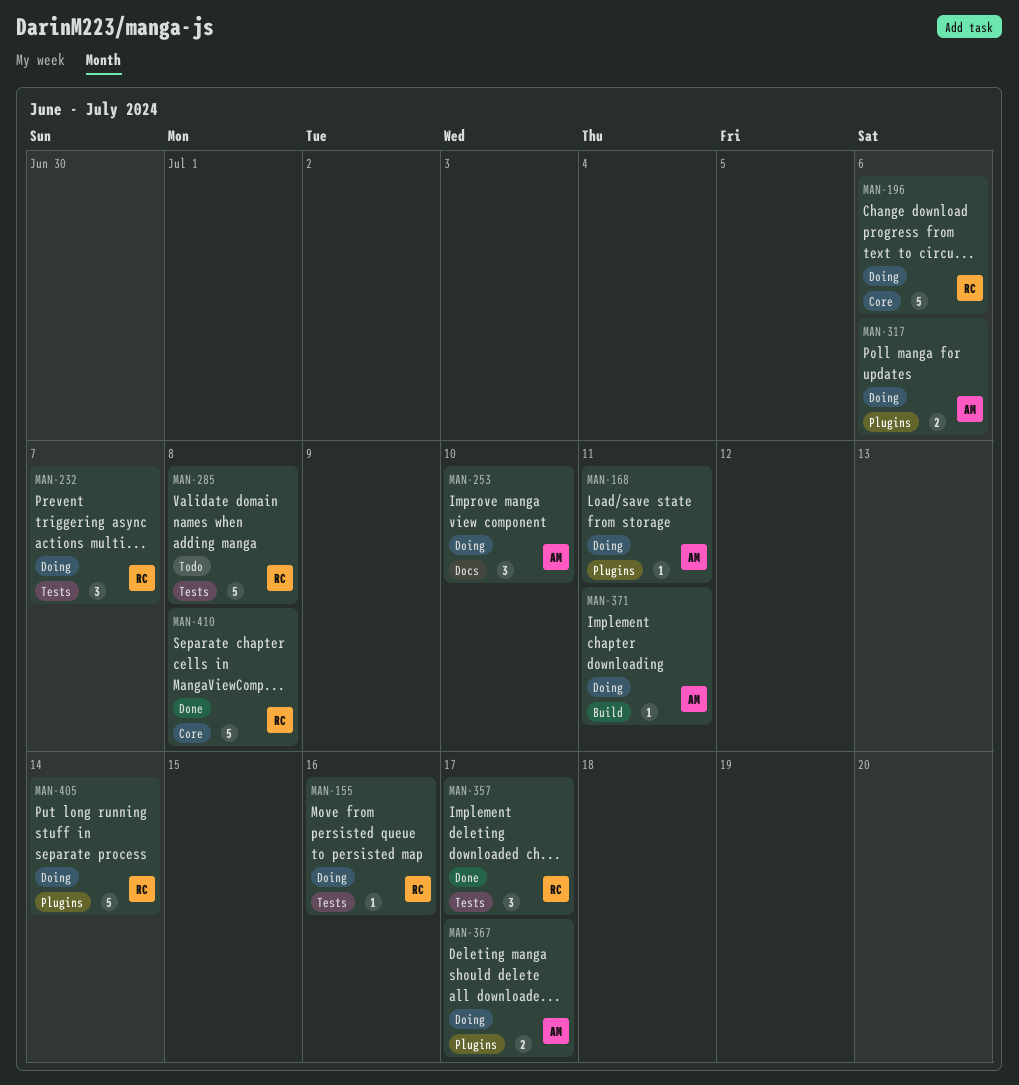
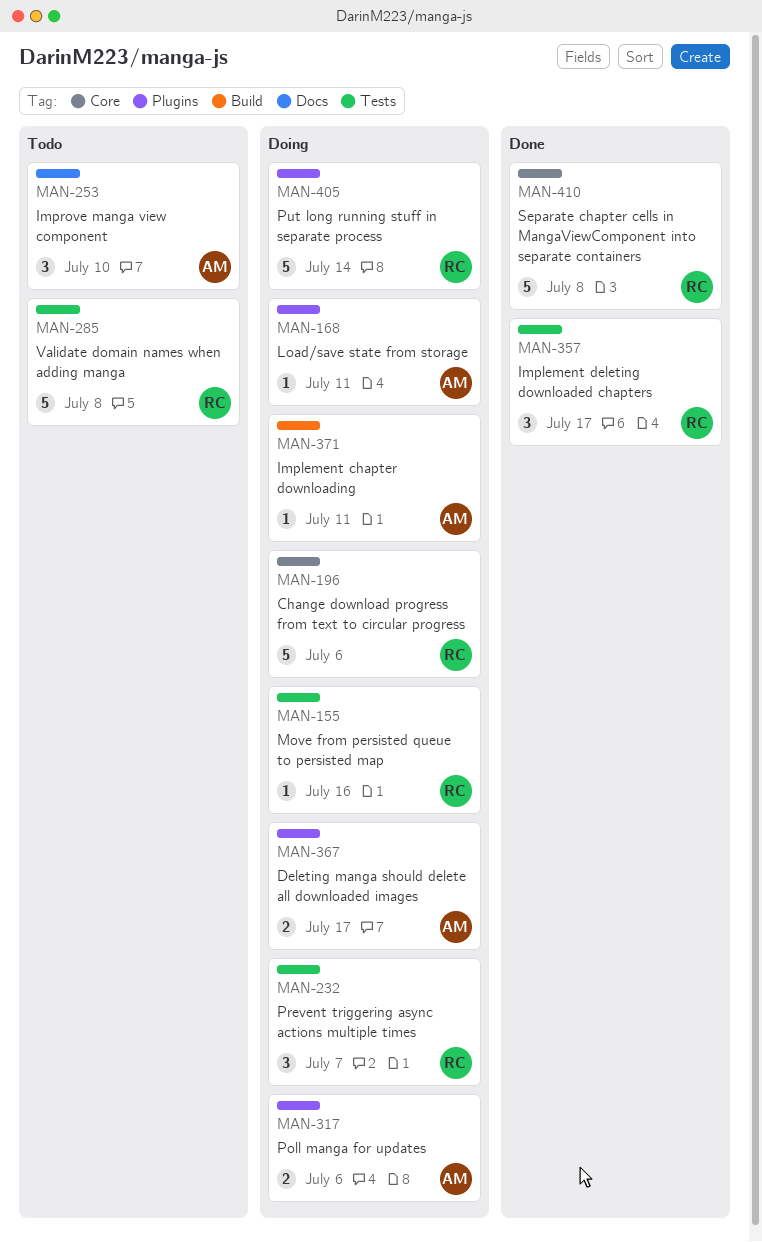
MAN-253, status: Doing -> Todo

